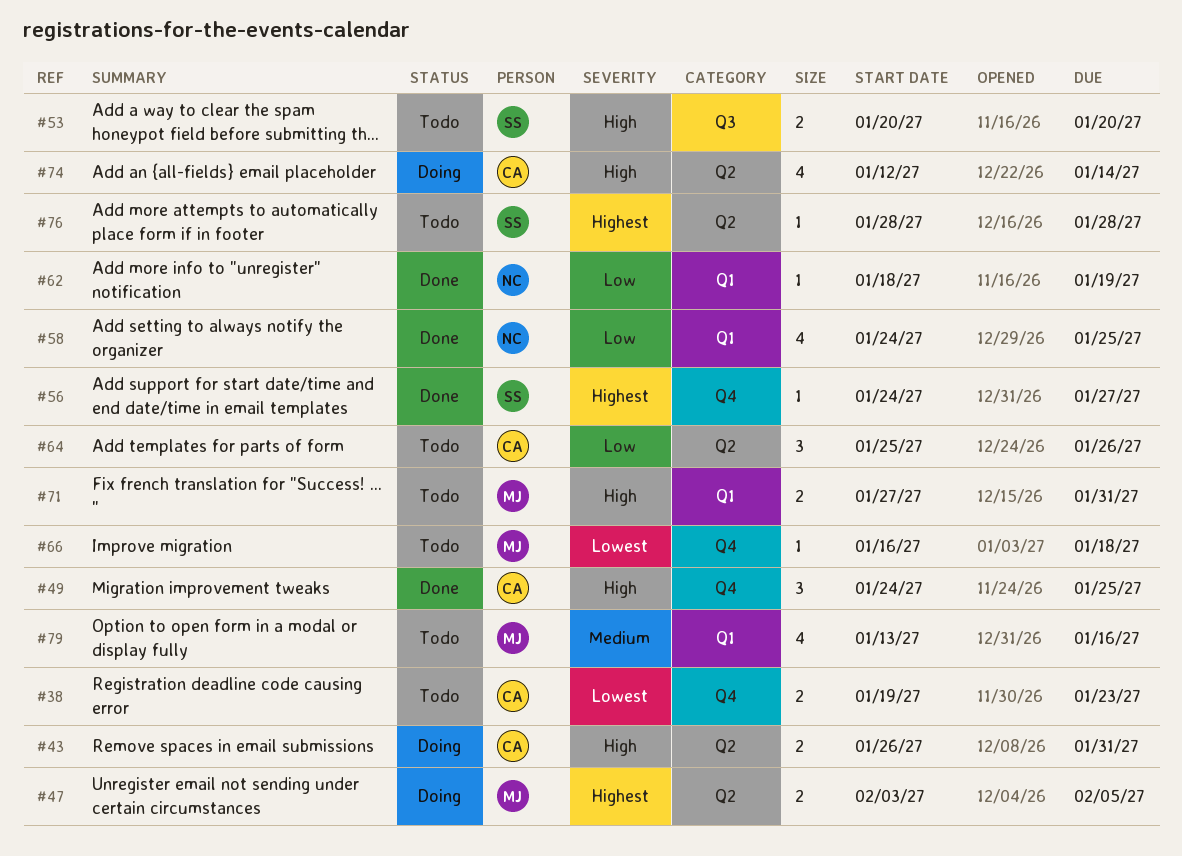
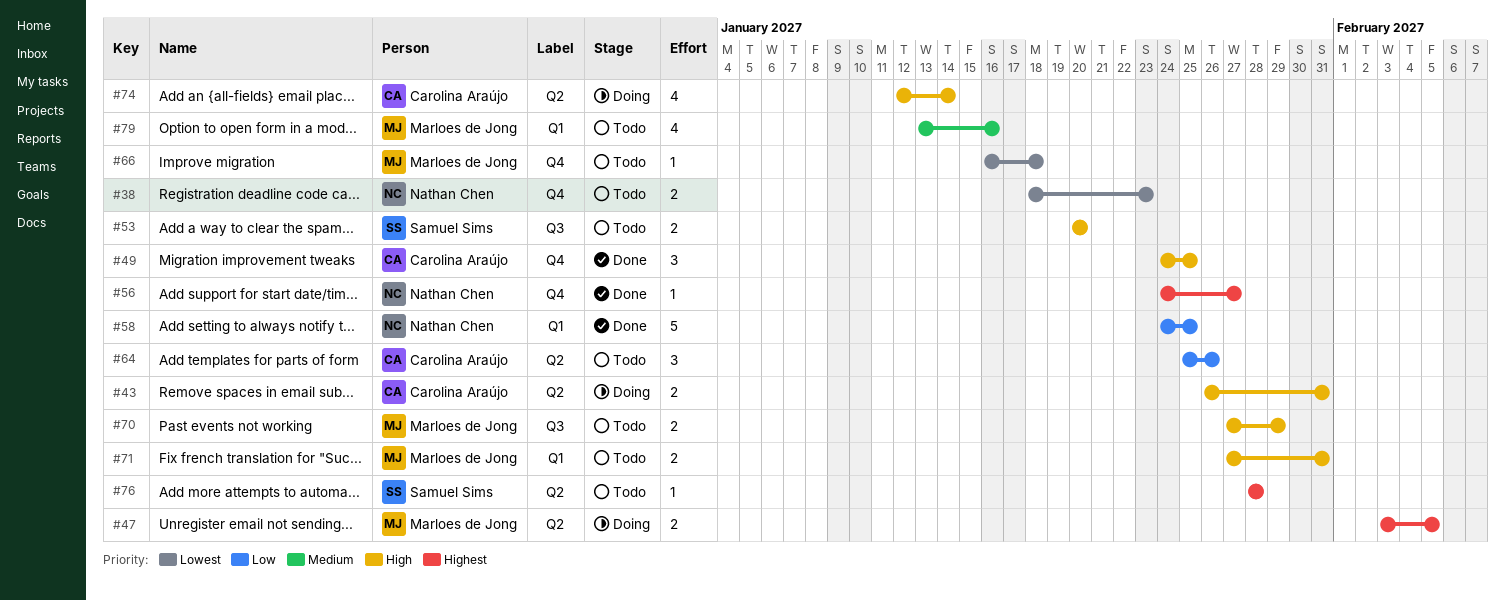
#38, owner: Carolina Araújo -> Nathan Chen
#38, start: Jan 19 -> Jan 18
#56, owner: Samuel Sims -> Nathan Chen
#58, estimate: 4 -> 5
#62: present -> none
#70: none -> present

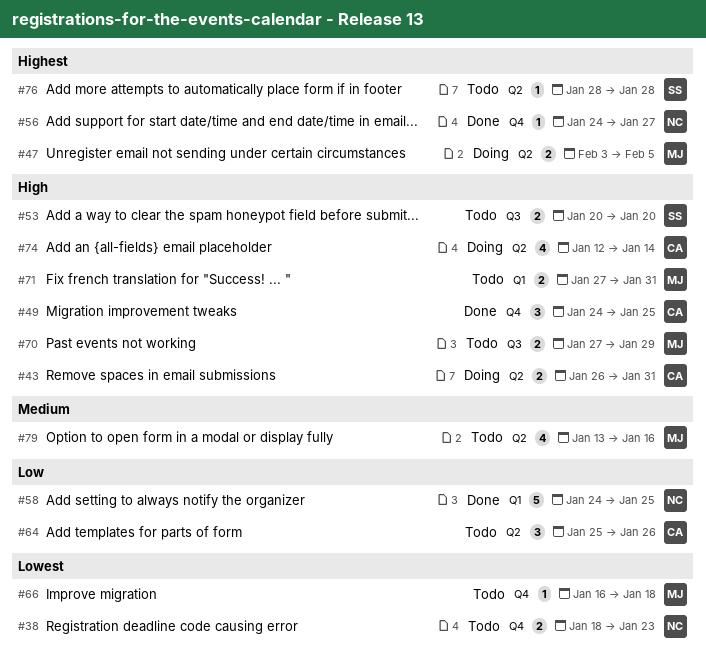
#79, label: Q1 -> Q2

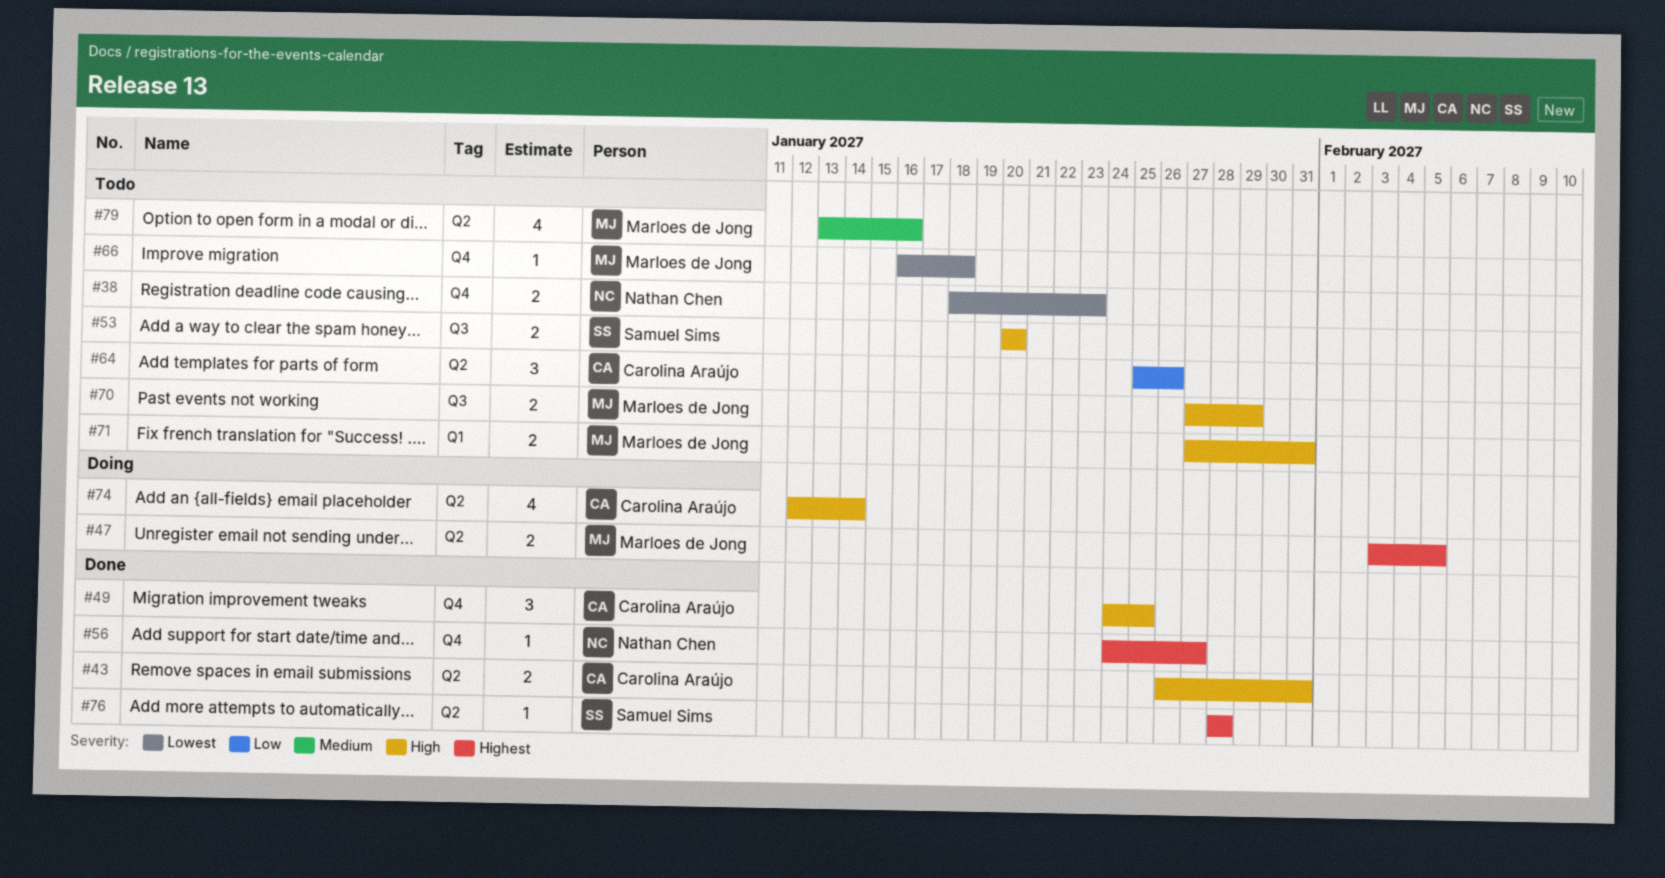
#43, status: Doing -> Done
#58: present -> none
#76, status: Todo -> Done

